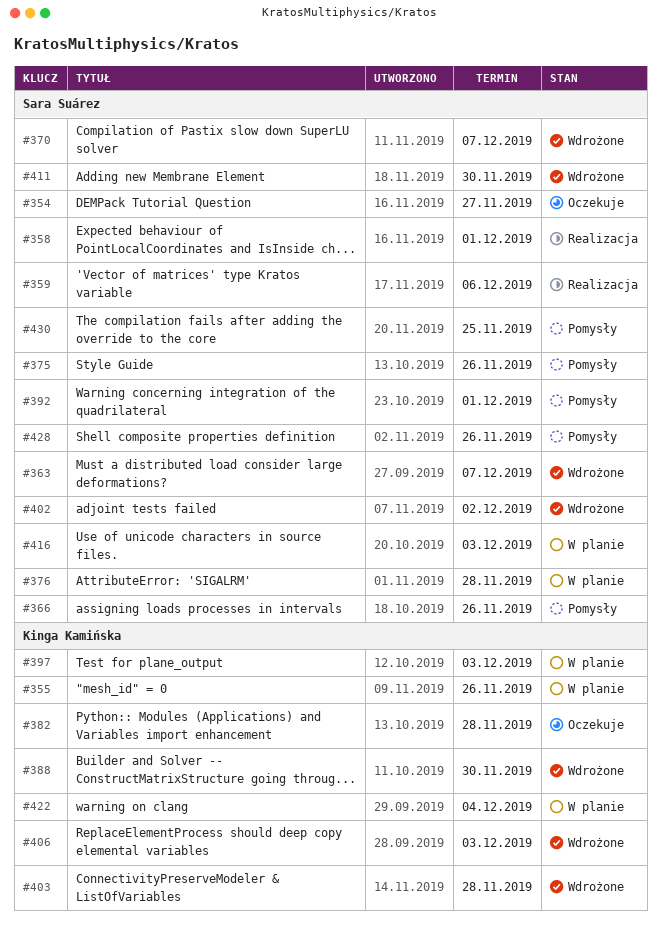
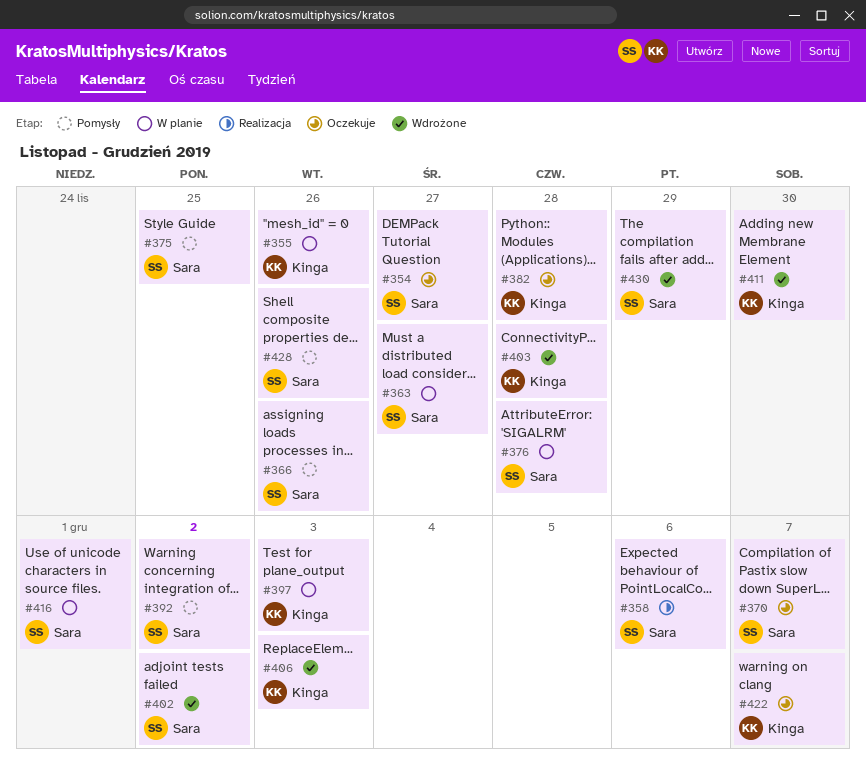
#358, due: Dec 1 -> Dec 6
#359: present -> none
#363, status: Wdrożone -> W planie
#363, due: Dec 7 -> Nov 27
#370, status: Wdrożone -> Oczekuje
#375, due: Nov 26 -> Nov 25
#388: present -> none
#392, due: Dec 1 -> Dec 2
#411, owner: Sara Suárez -> Kinga Kamińska
#416, due: Dec 3 -> Dec 1
#422, status: W planie -> Oczekuje
#422, due: Dec 4 -> Dec 7
#430, status: Pomysły -> Wdrożone
#430, due: Nov 25 -> Nov 29

